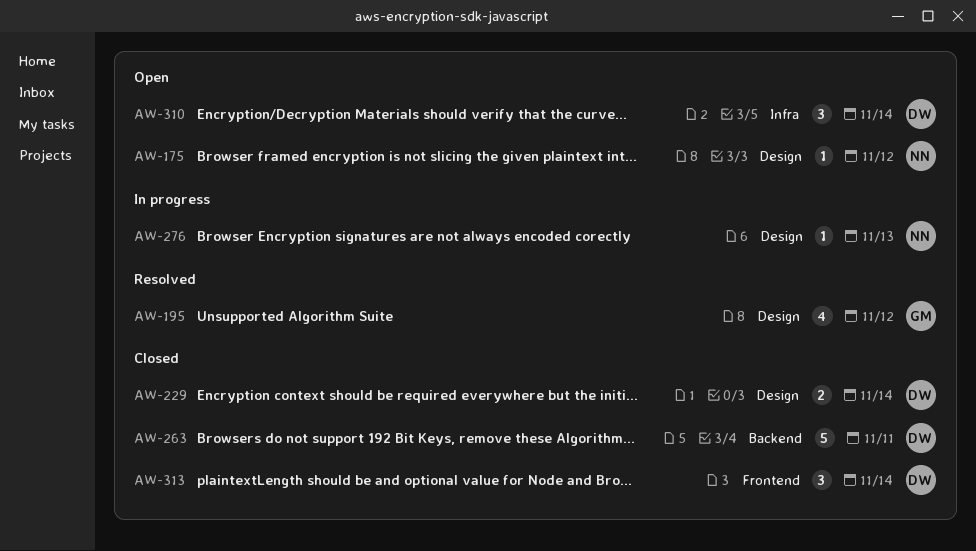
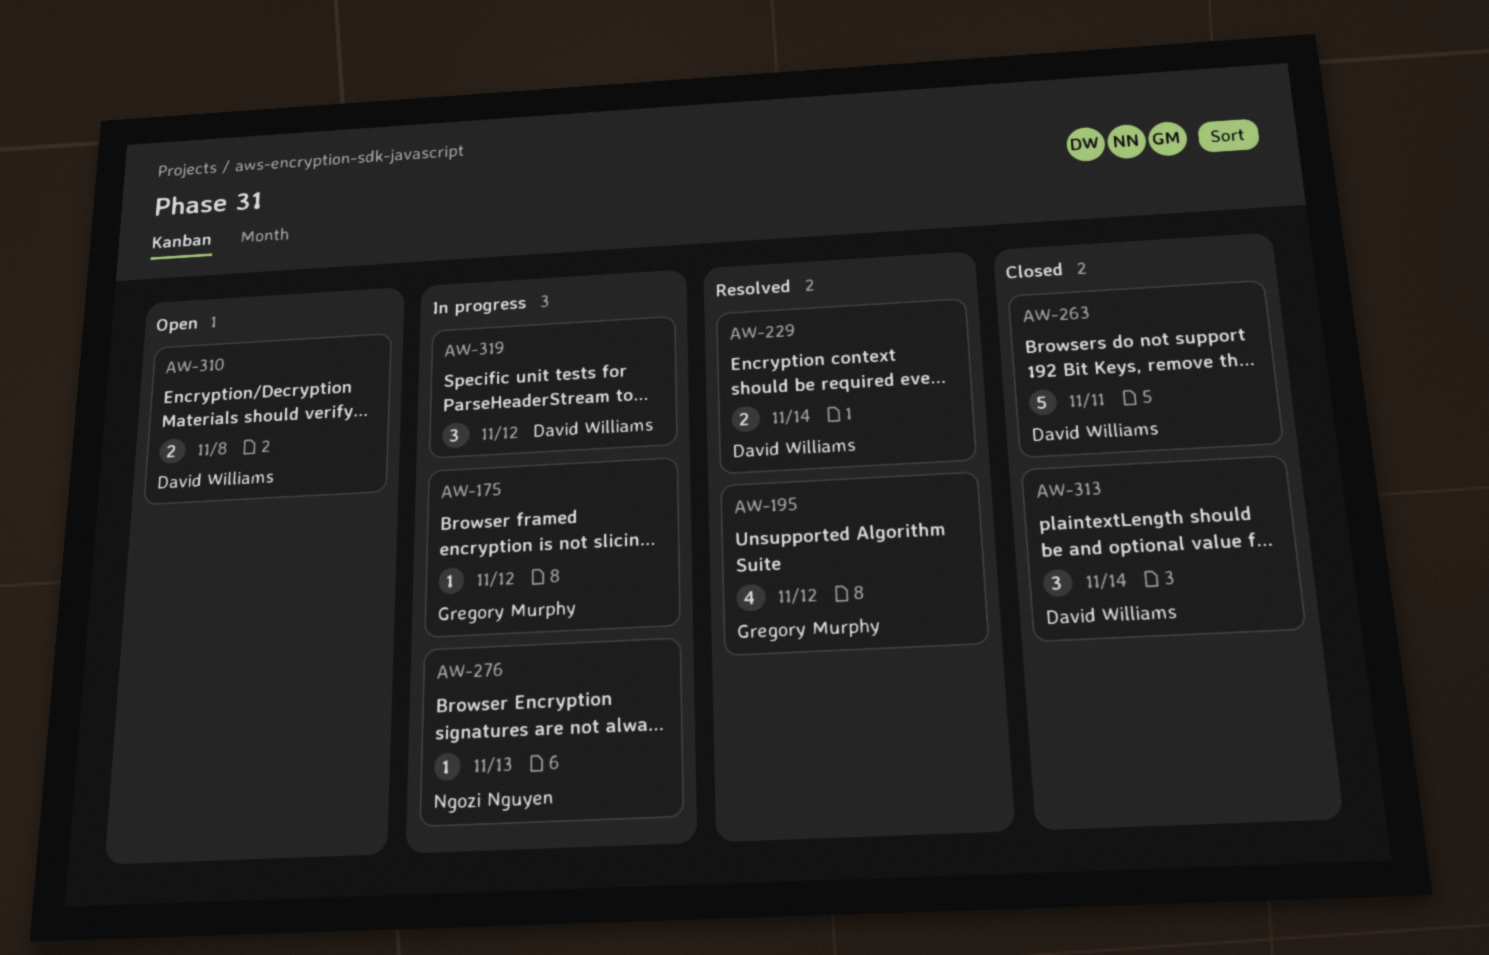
AW-175, status: Open -> In progress
AW-175, owner: Ngozi Nguyen -> Gregory Murphy
AW-229, status: Closed -> Resolved
AW-310, estimate: 3 -> 2
AW-310, due: Nov 14 -> Nov 8
AW-319: none -> present

